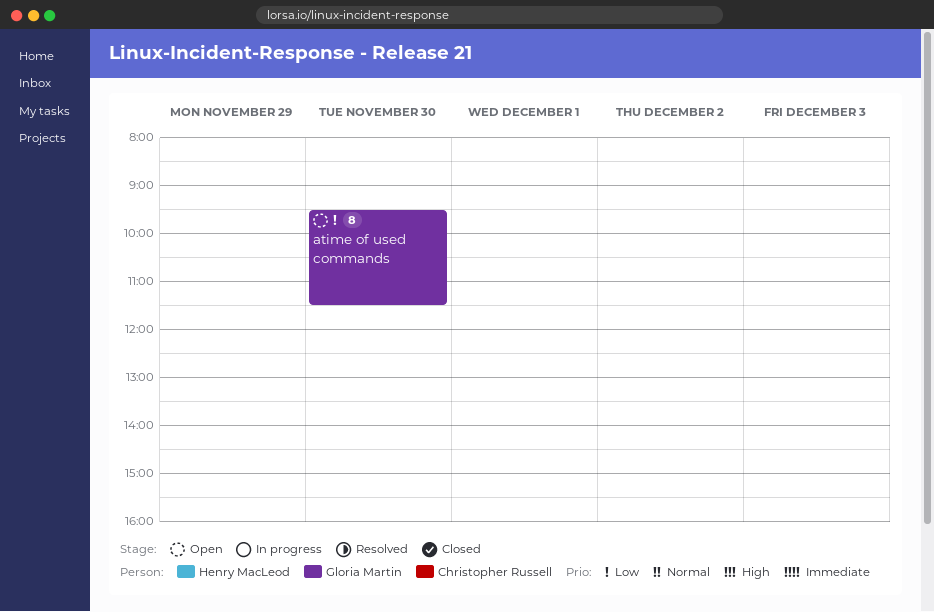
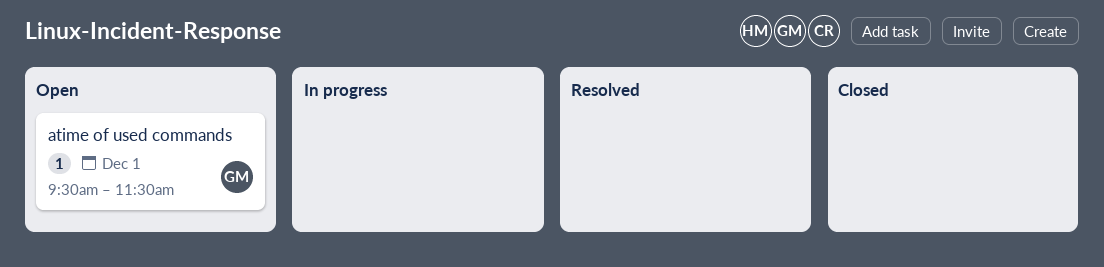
atime of used commands, estimate: 8 -> 1
atime of used commands, day: Nov 30 -> Dec 1

